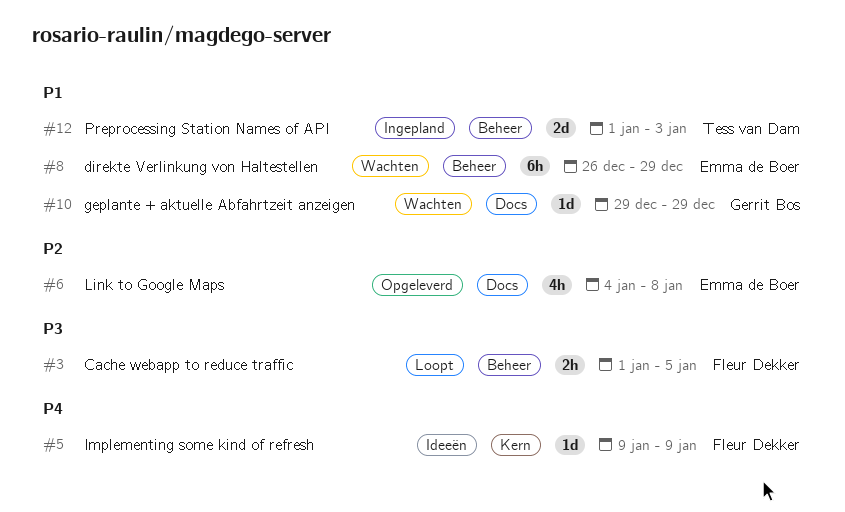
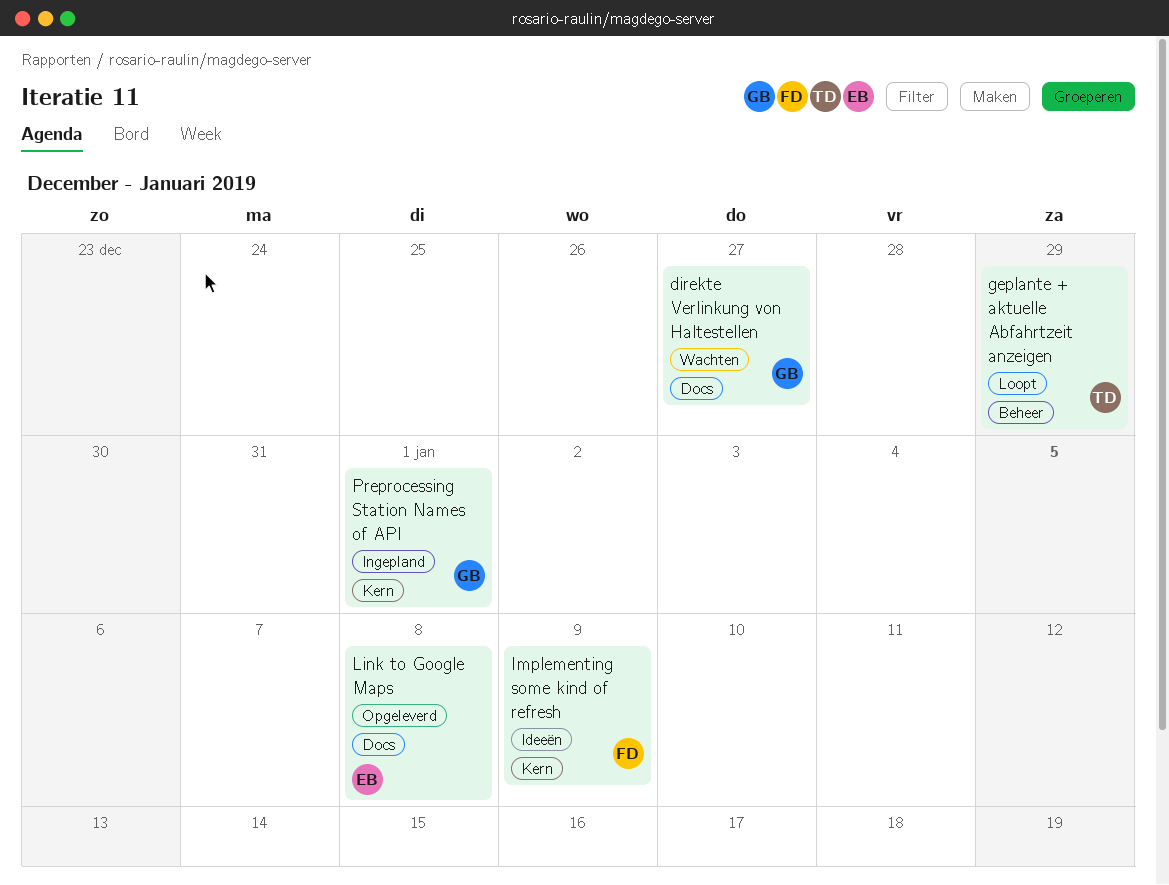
Cache webapp to reduce traffic: present -> none
direkte Verlinkung von Haltestellen, owner: Emma de Boer -> Gerrit Bos
direkte Verlinkung von Haltestellen, label: Beheer -> Docs
direkte Verlinkung von Haltestellen, due: Dec 29 -> Dec 27
geplante + aktuelle Abfahrtzeit anzeigen, status: Wachten -> Loopt
geplante + aktuelle Abfahrtzeit anzeigen, owner: Gerrit Bos -> Tess van Dam
geplante + aktuelle Abfahrtzeit anzeigen, label: Docs -> Beheer
Preprocessing Station Names of API, owner: Tess van Dam -> Gerrit Bos
Preprocessing Station Names of API, label: Beheer -> Kern
Preprocessing Station Names of API, due: Jan 3 -> Jan 1

